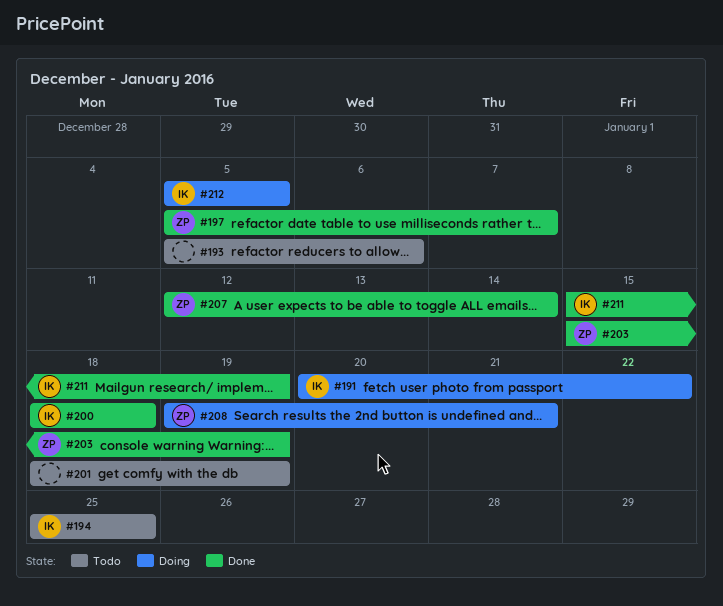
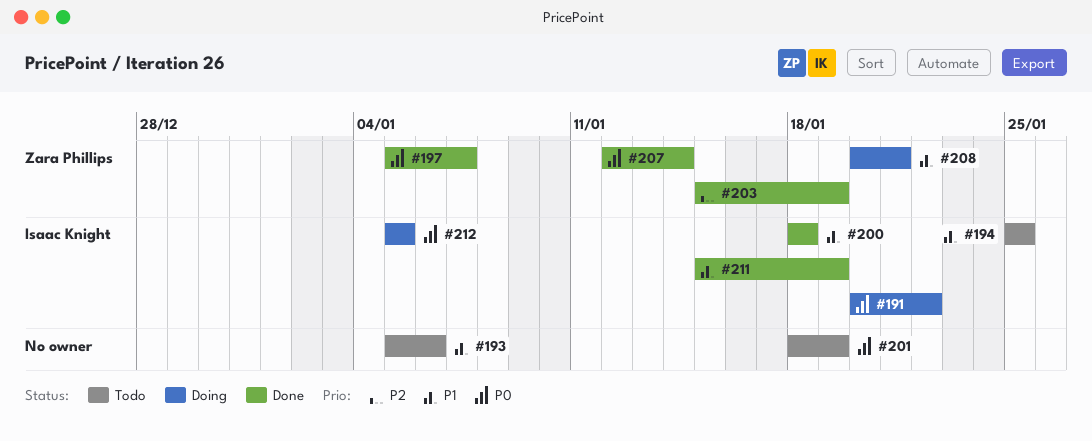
#208, start: Jan 19 -> Jan 20

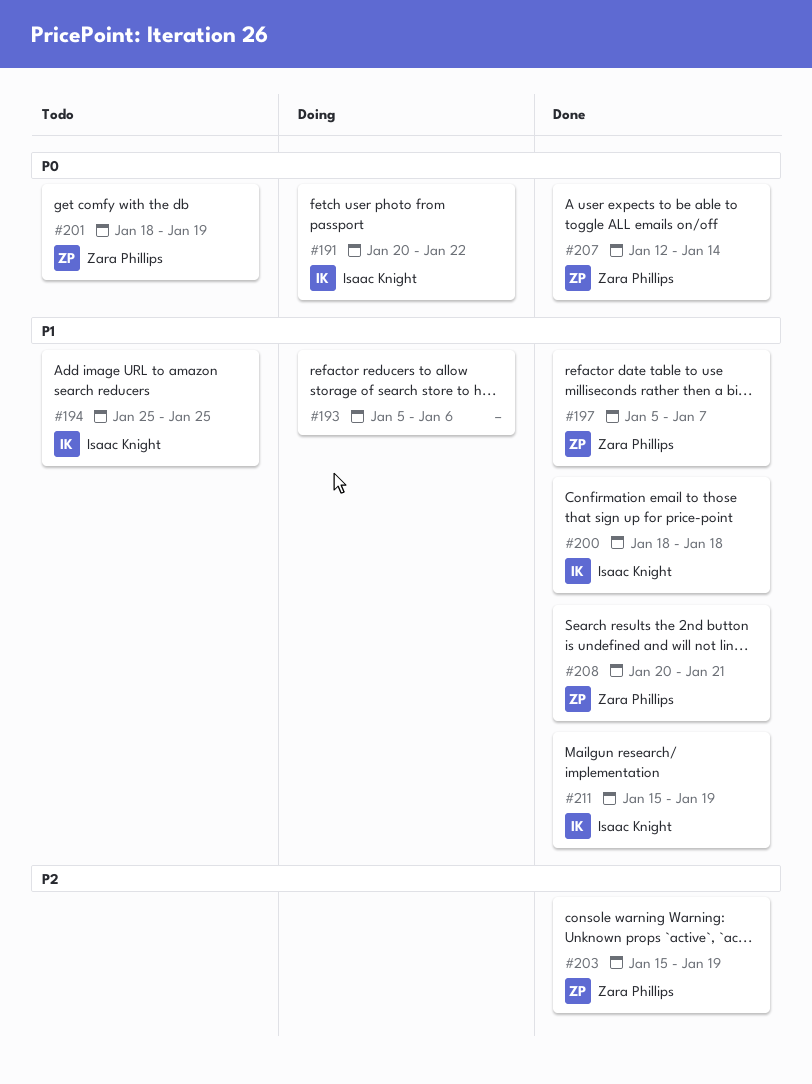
#193, status: Todo -> Doing
#197, priority: P0 -> P1
#201, owner: none -> Zara Phillips
#208, status: Doing -> Done
#212: present -> none

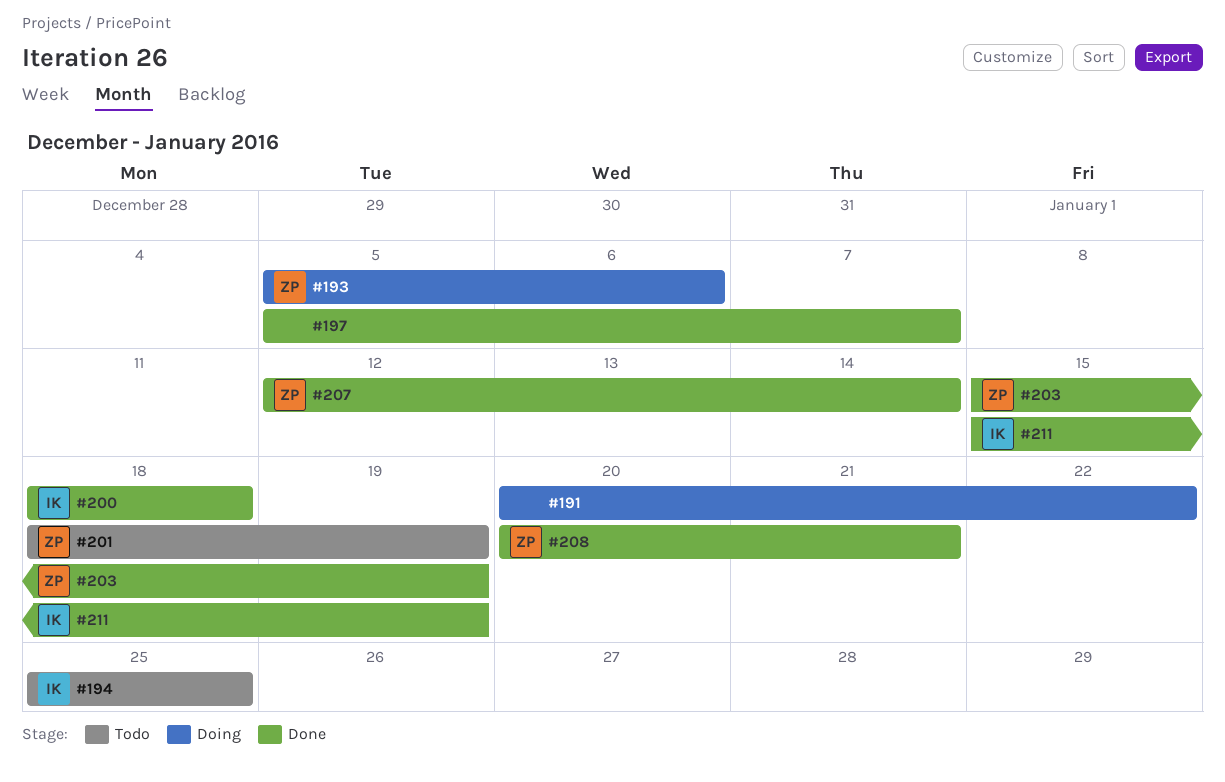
#191, owner: Isaac Knight -> none
#193, owner: none -> Zara Phillips
#197, owner: Zara Phillips -> none

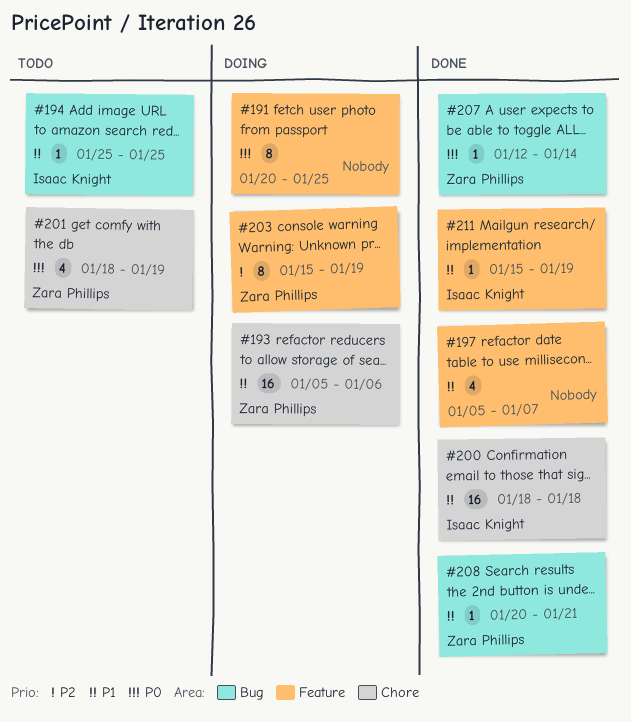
#191, due: Jan 22 -> Jan 25
#203, status: Done -> Doing

